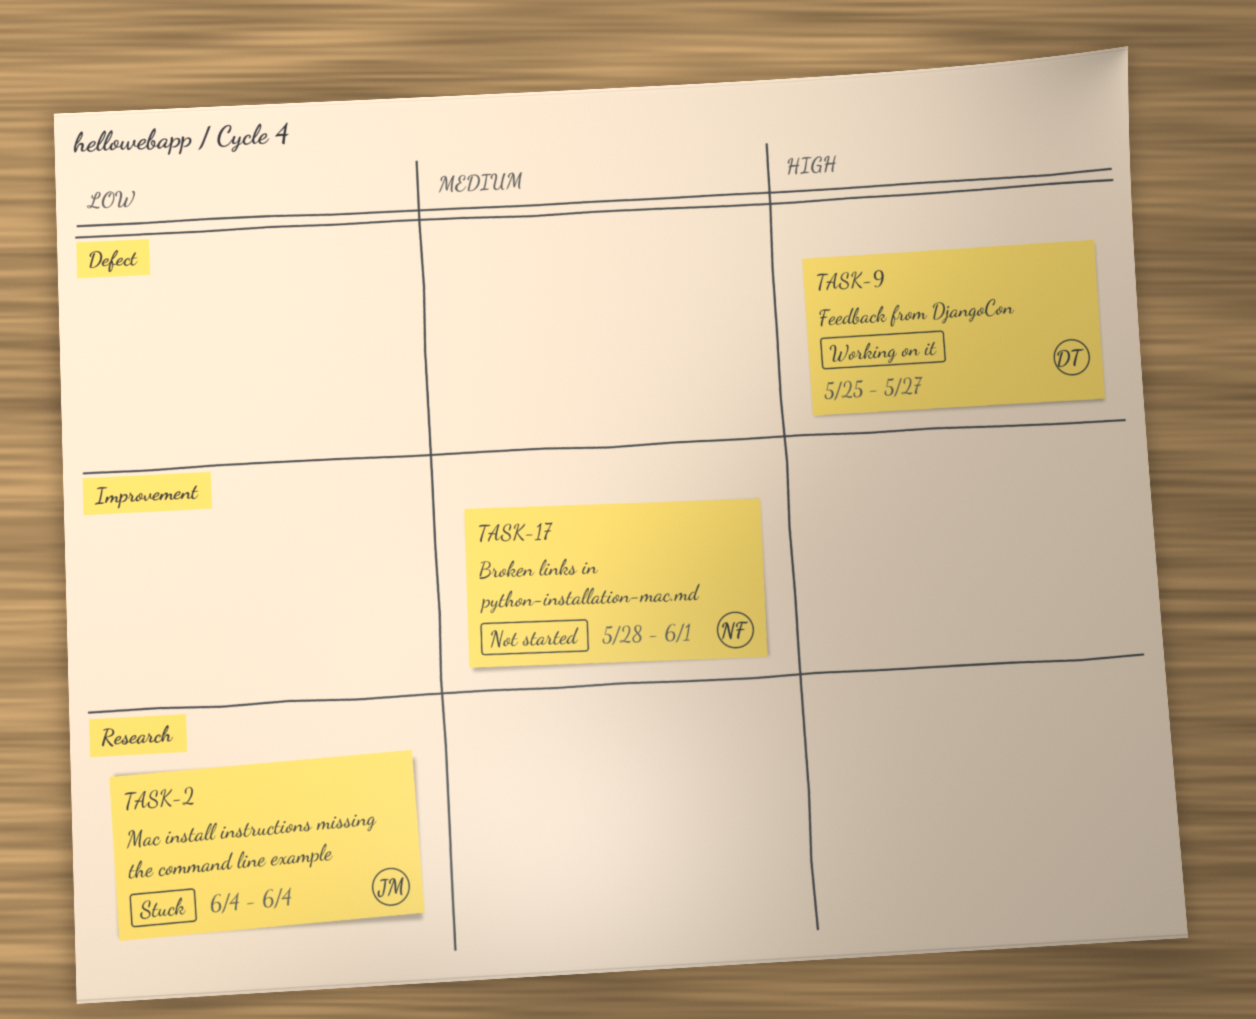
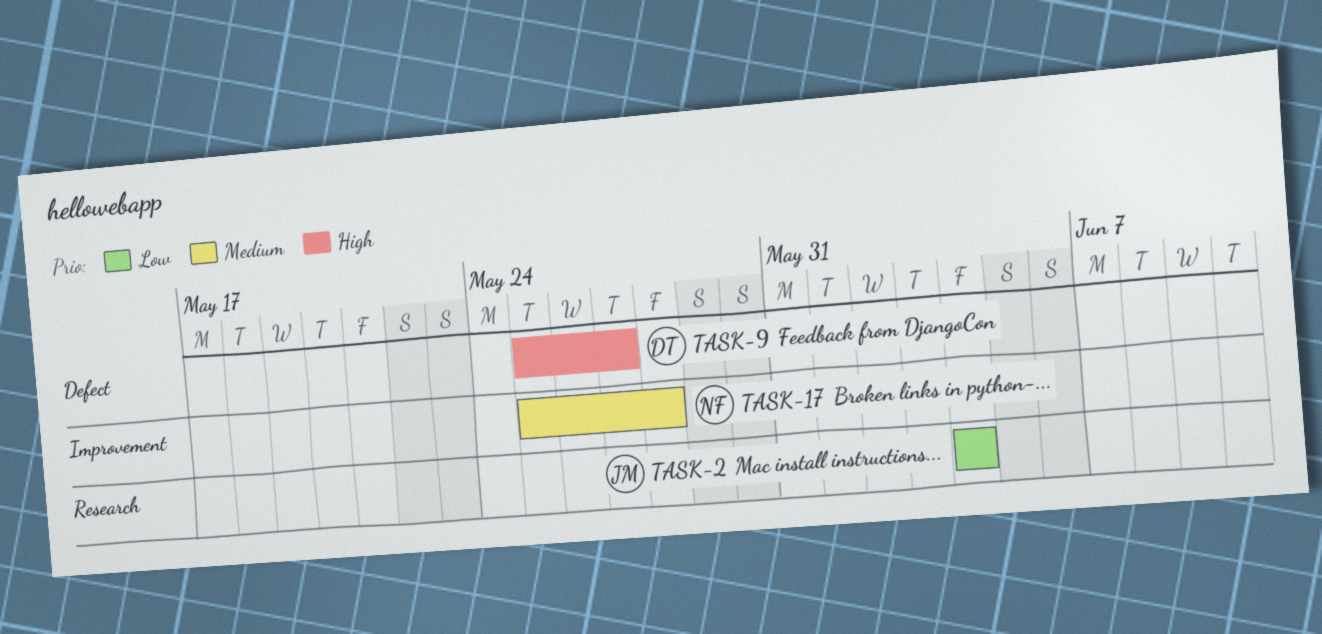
TASK-17, start: May 28 -> May 25
TASK-17, due: Jun 1 -> May 28

